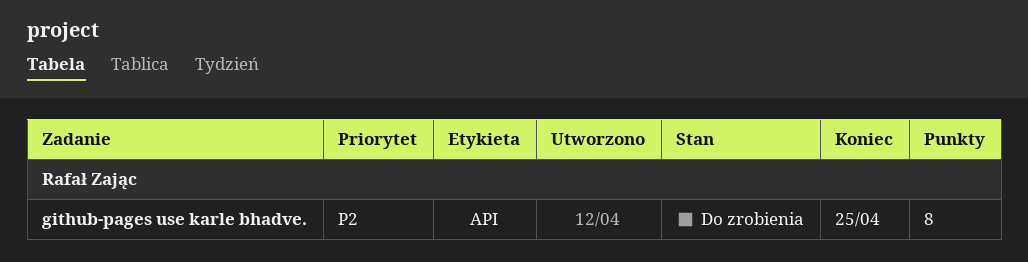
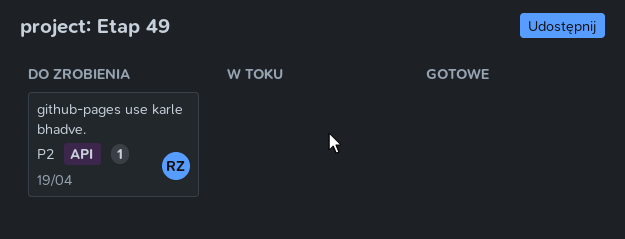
github-pages use karle bhadve., estimate: 8 -> 1
github-pages use karle bhadve., due: Apr 25 -> Apr 19

